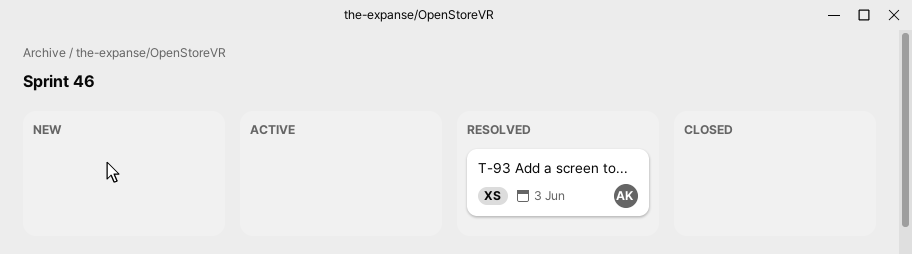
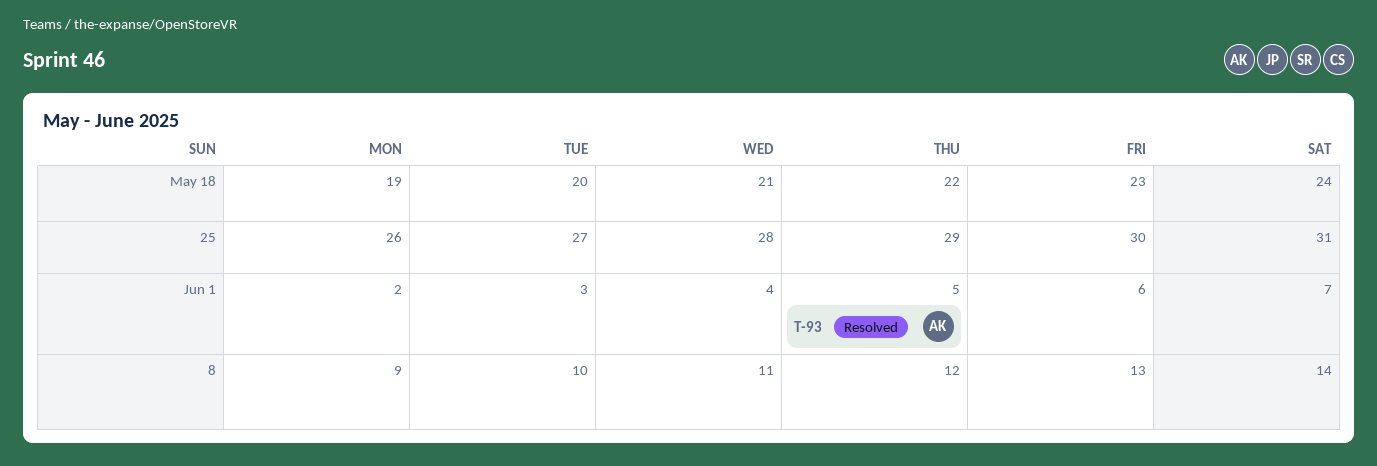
T-93, due: Jun 3 -> Jun 5

